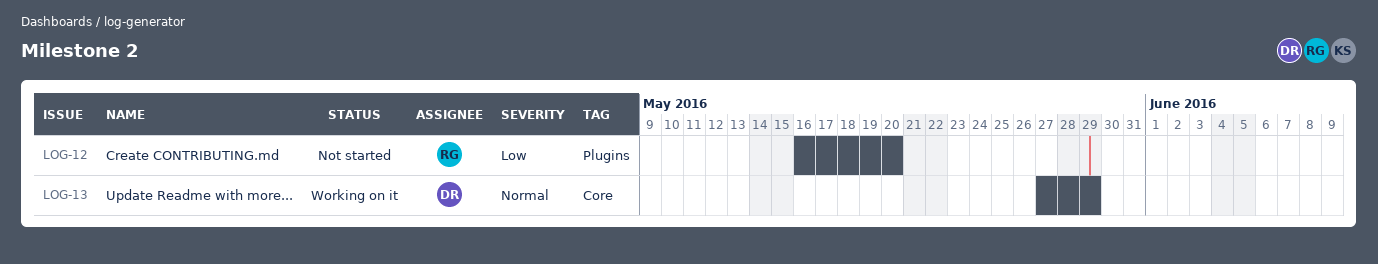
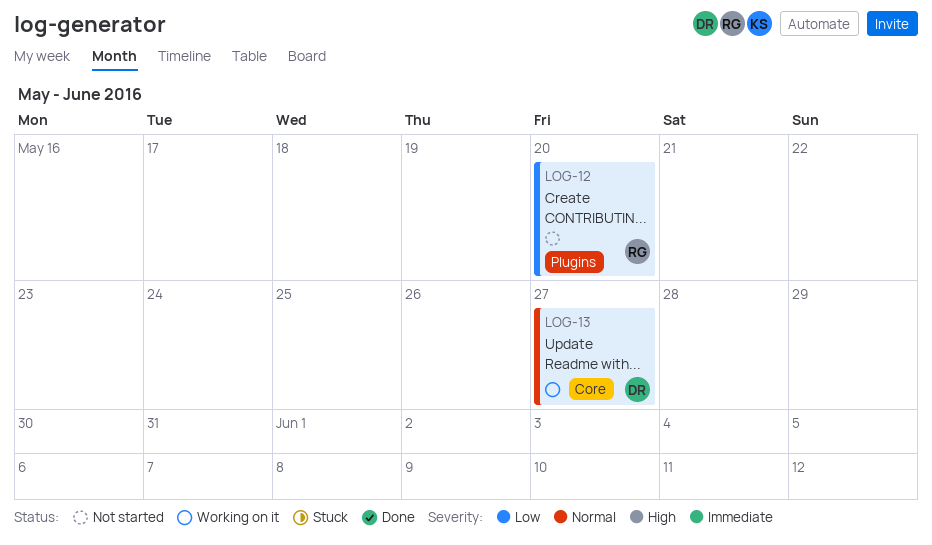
LOG-13, due: May 29 -> May 27

